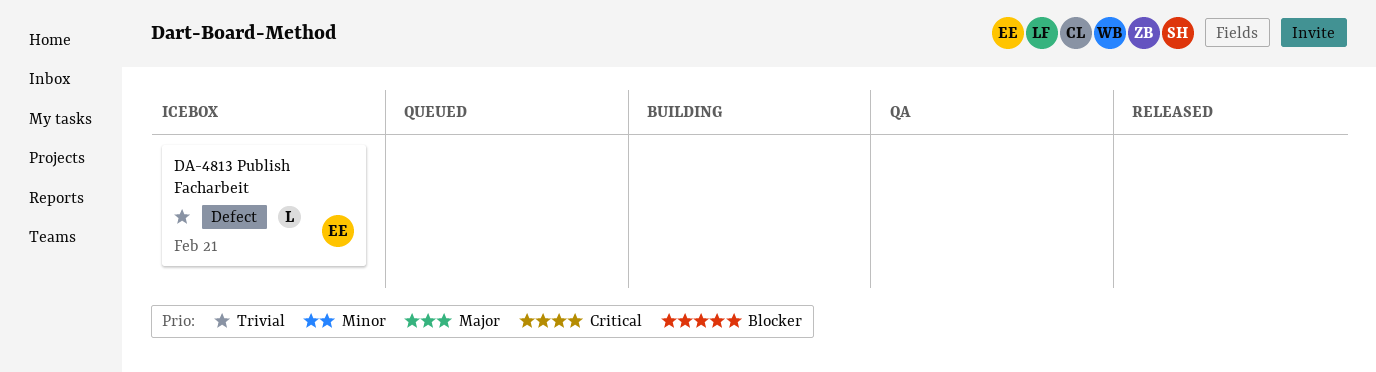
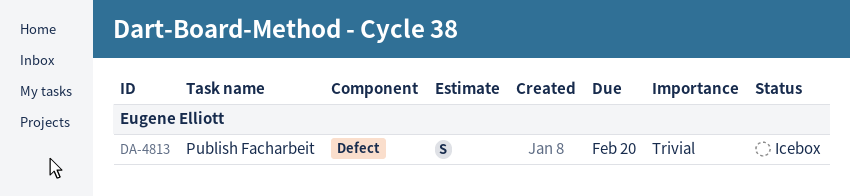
DA-4813, estimate: L -> S
DA-4813, due: Feb 21 -> Feb 20

